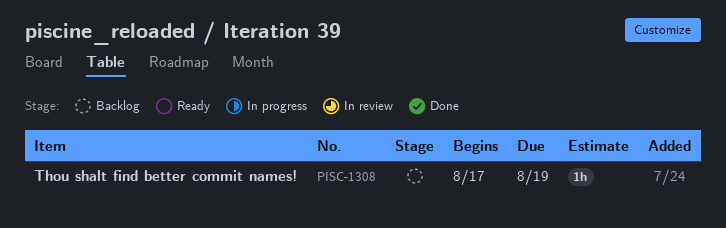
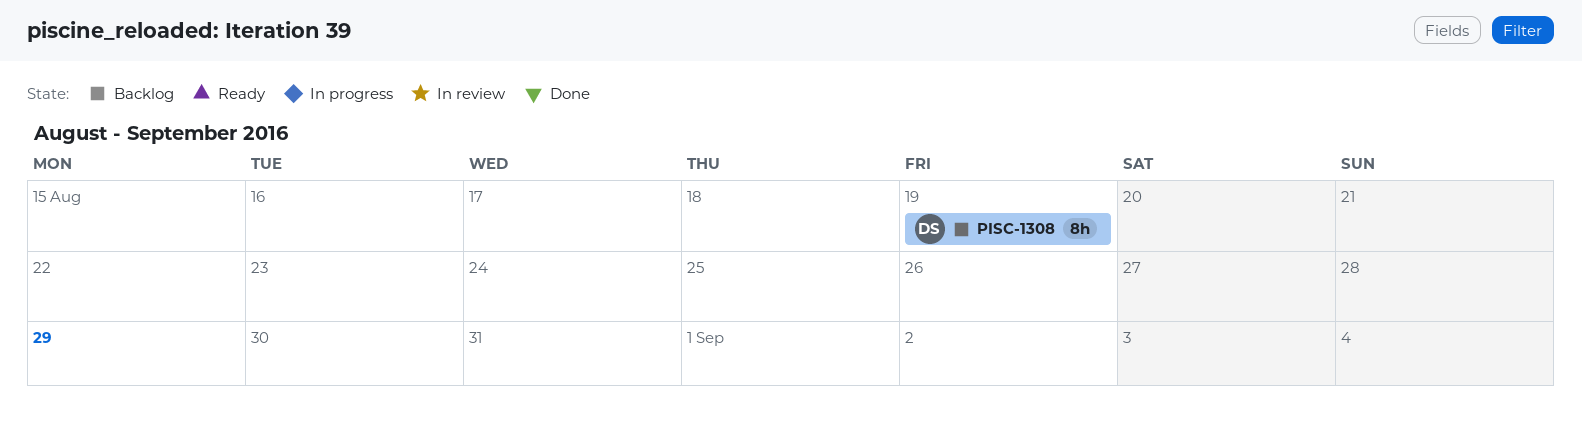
PISC-1308, estimate: 1h -> 8h
PISC-1308, start: Aug 17 -> Aug 19

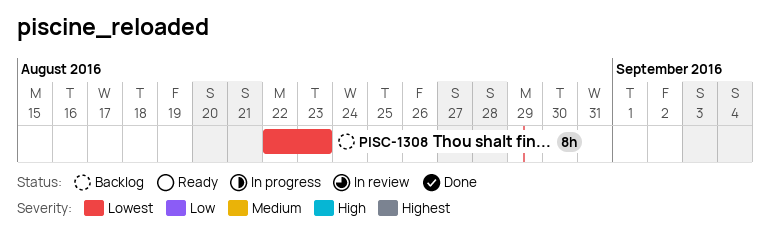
PISC-1308, start: Aug 19 -> Aug 22
PISC-1308, due: Aug 19 -> Aug 23

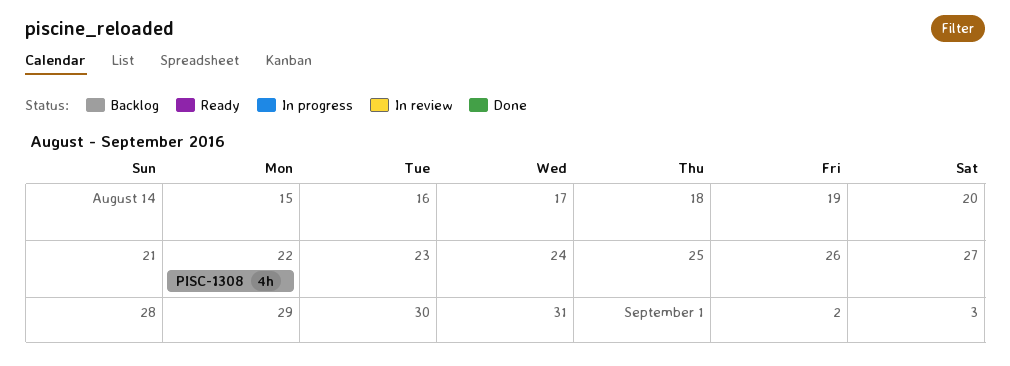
PISC-1308, estimate: 8h -> 4h
PISC-1308, due: Aug 23 -> Aug 22

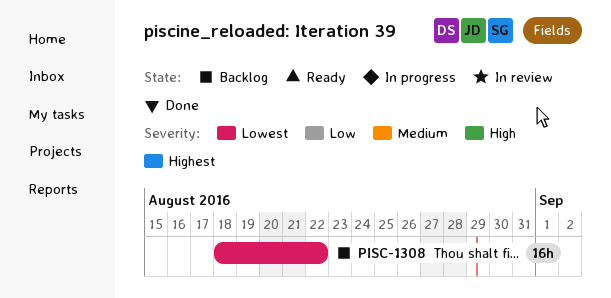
PISC-1308, estimate: 4h -> 16h
PISC-1308, start: Aug 22 -> Aug 18

